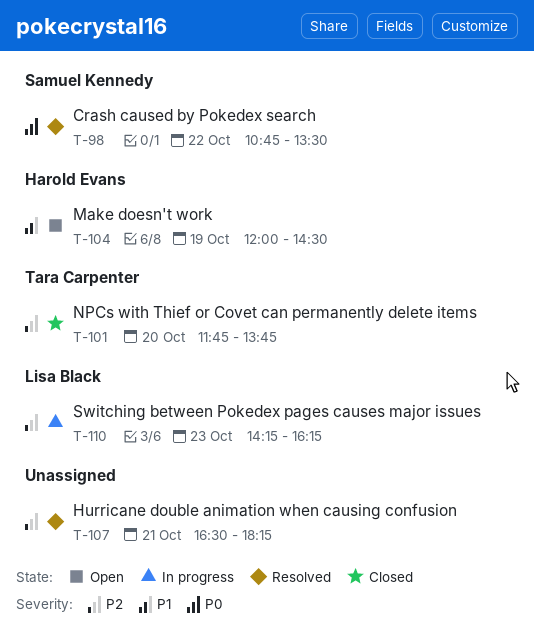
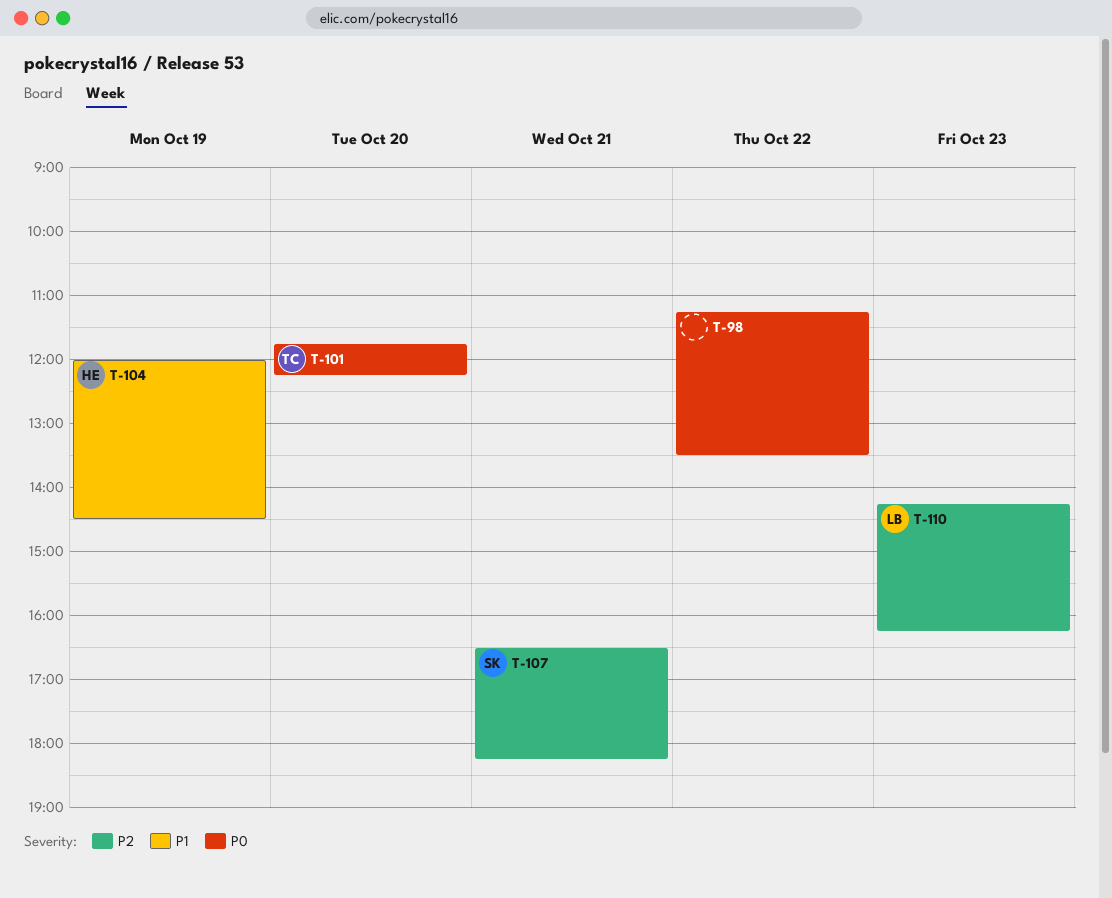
T-98, owner: Samuel Kennedy -> none
T-98, begins: 10:45 -> 11:15
T-101, priority: P2 -> P0
T-101, ends: 13:45 -> 12:15
T-107, owner: none -> Samuel Kennedy

